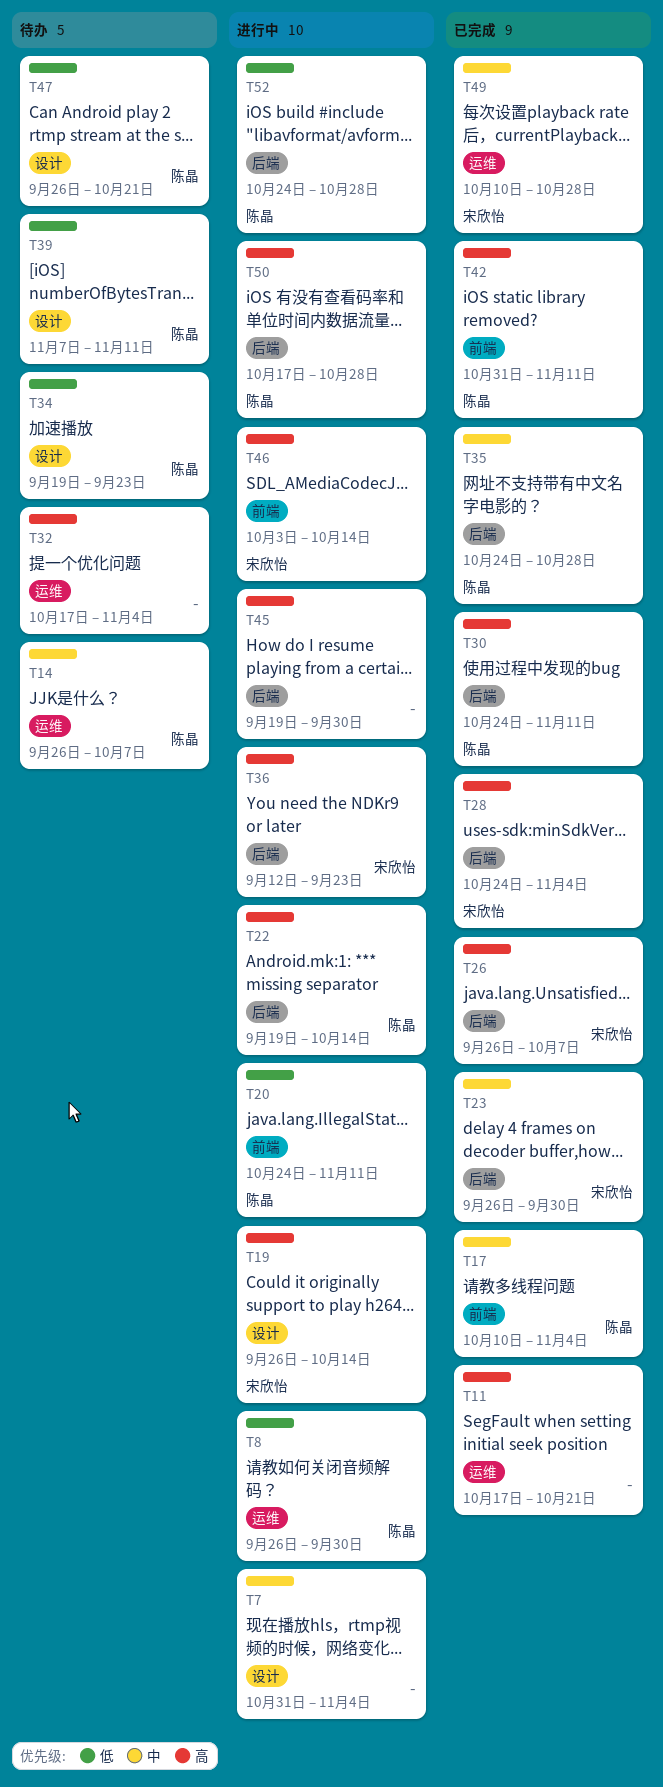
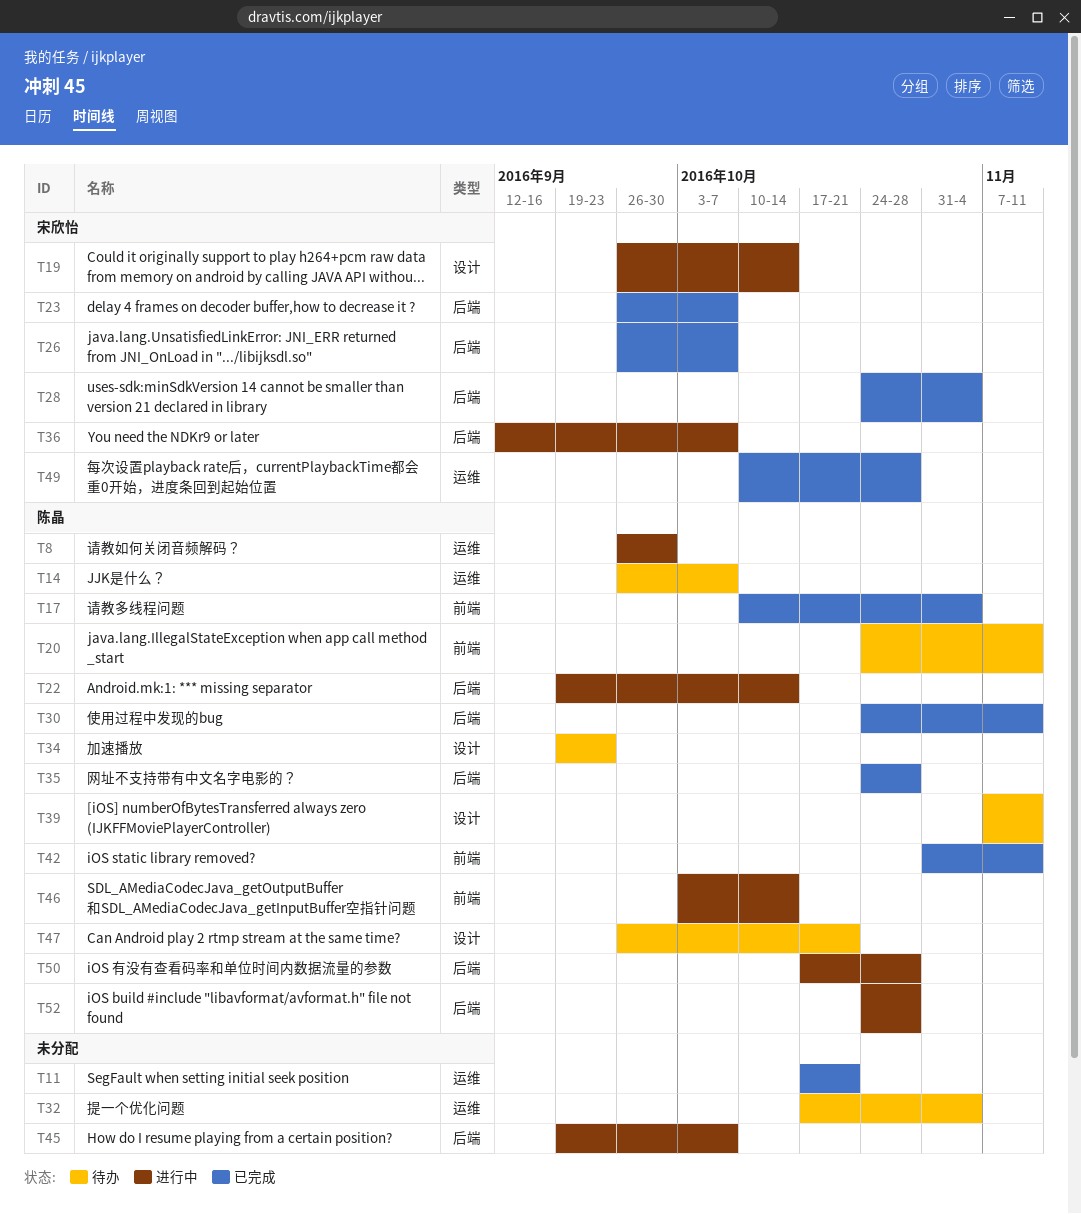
T7: present -> none
T20, status: 进行中 -> 待办
T23, due: Sep 30 -> Oct 7
T36, due: Sep 23 -> Oct 7
T45, due: Sep 30 -> Oct 7
T46, owner: 宋欣怡 -> 陈晶

